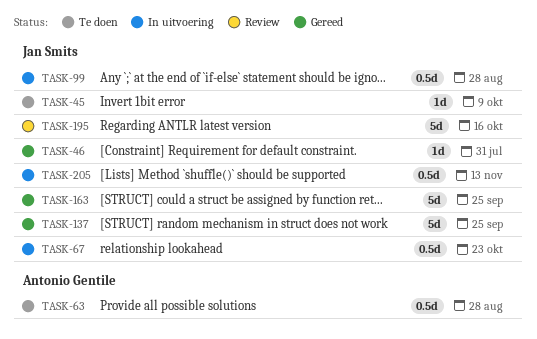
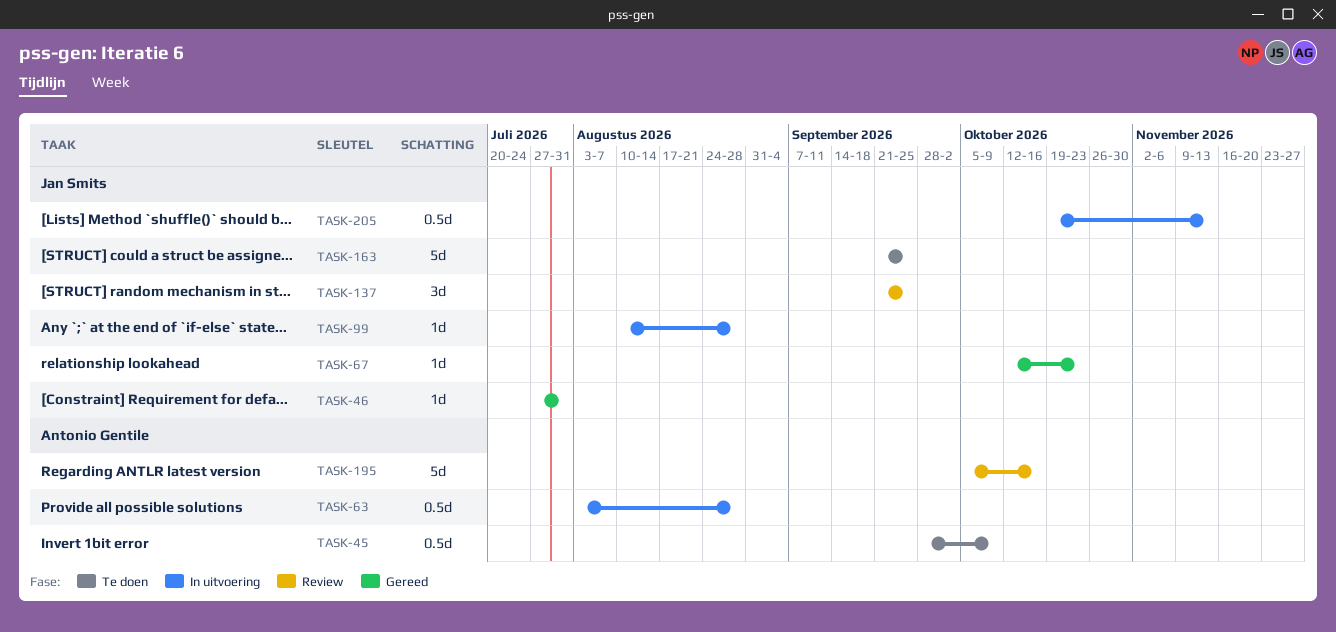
TASK-45, owner: Jan Smits -> Antonio Gentile
TASK-45, estimate: 1d -> 0.5d
TASK-63, status: Te doen -> In uitvoering
TASK-67, status: In uitvoering -> Gereed
TASK-67, estimate: 0.5d -> 1d
TASK-99, estimate: 0.5d -> 1d
TASK-137, status: Gereed -> Review
TASK-137, estimate: 5d -> 3d
TASK-163, status: Gereed -> Te doen
TASK-195, owner: Jan Smits -> Antonio Gentile

